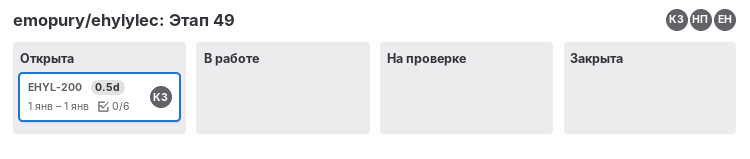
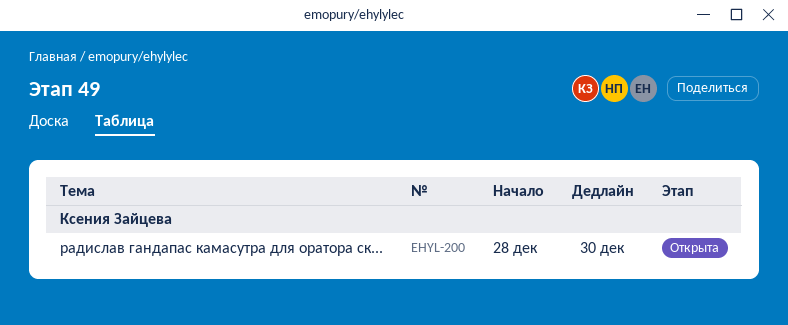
EHYL-200, start: Jan 1 -> Dec 28
EHYL-200, due: Jan 1 -> Dec 30

